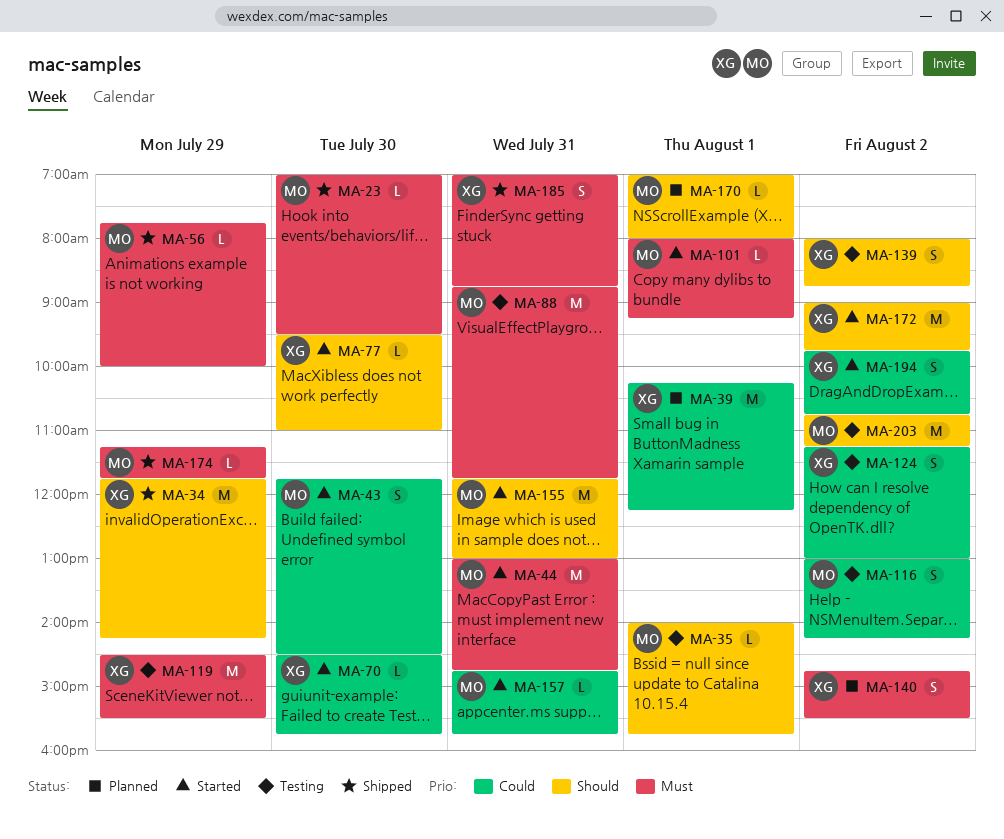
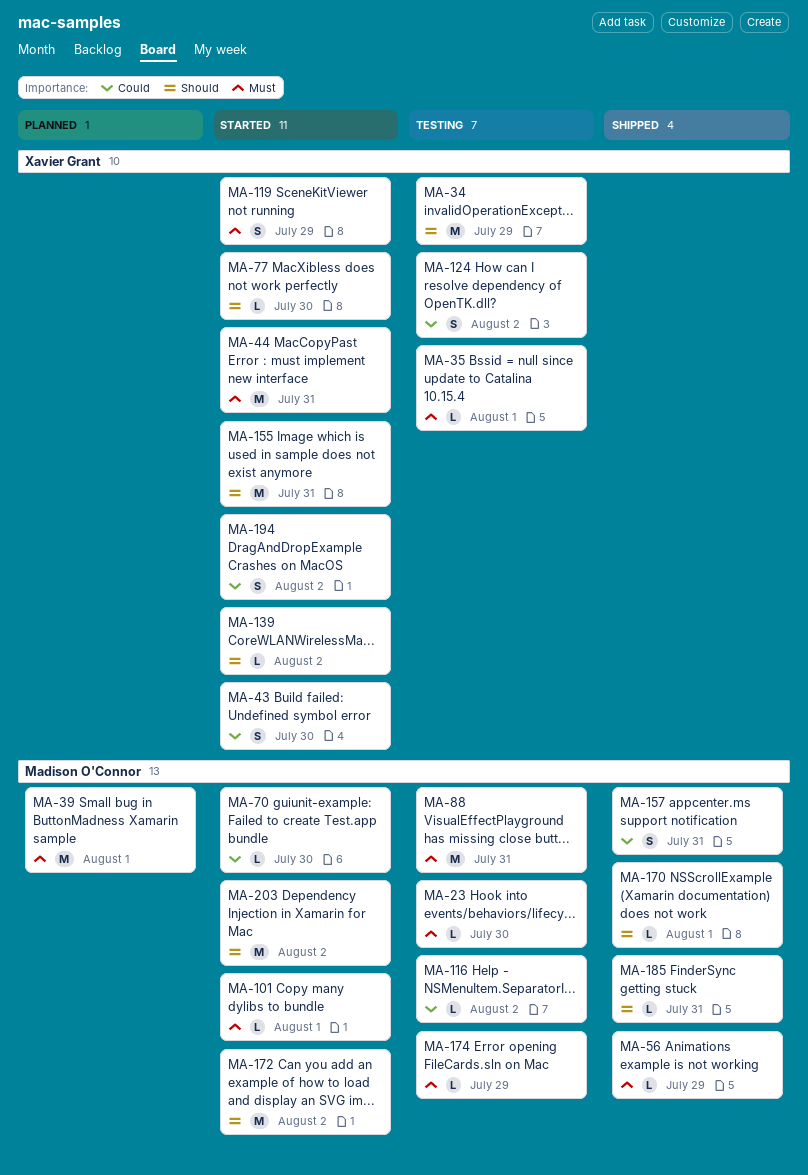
MA-23, status: Shipped -> Testing
MA-34, status: Shipped -> Testing
MA-35, owner: Madison O'Connor -> Xavier Grant
MA-35, priority: Should -> Must
MA-39, owner: Xavier Grant -> Madison O'Connor
MA-39, priority: Could -> Must
MA-43, owner: Madison O'Connor -> Xavier Grant
MA-44, owner: Madison O'Connor -> Xavier Grant
MA-70, owner: Xavier Grant -> Madison O'Connor
MA-116, estimate: S -> L
MA-119, status: Testing -> Started
MA-119, estimate: M -> S
MA-139, status: Testing -> Started
MA-139, estimate: S -> L
MA-140: present -> none
MA-155, owner: Madison O'Connor -> Xavier Grant
MA-157, status: Started -> Shipped
MA-157, estimate: L -> S
MA-170, status: Planned -> Shipped
MA-172, owner: Xavier Grant -> Madison O'Connor
MA-174, status: Shipped -> Testing
MA-185, owner: Xavier Grant -> Madison O'Connor
MA-185, priority: Must -> Should
MA-185, estimate: S -> L
MA-203, status: Testing -> Started

